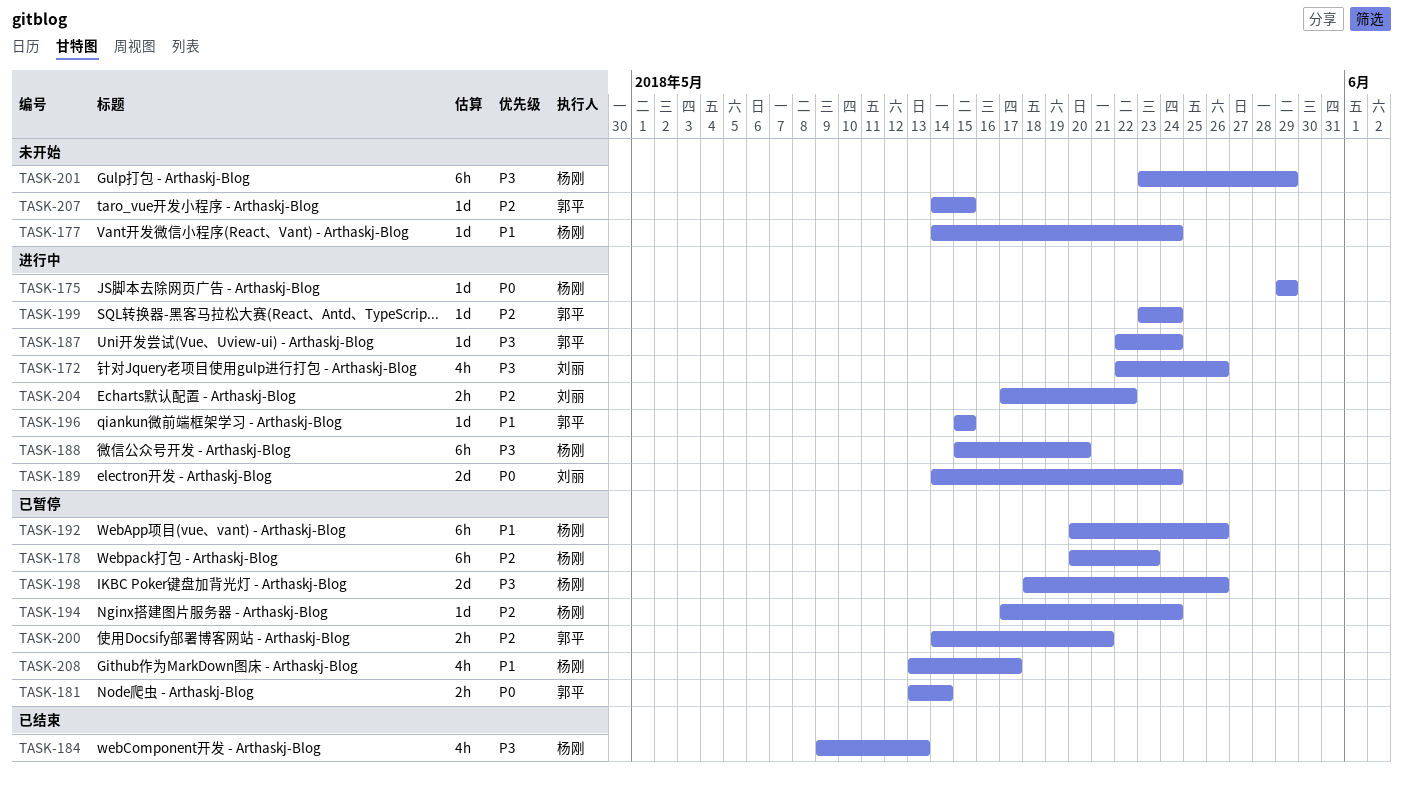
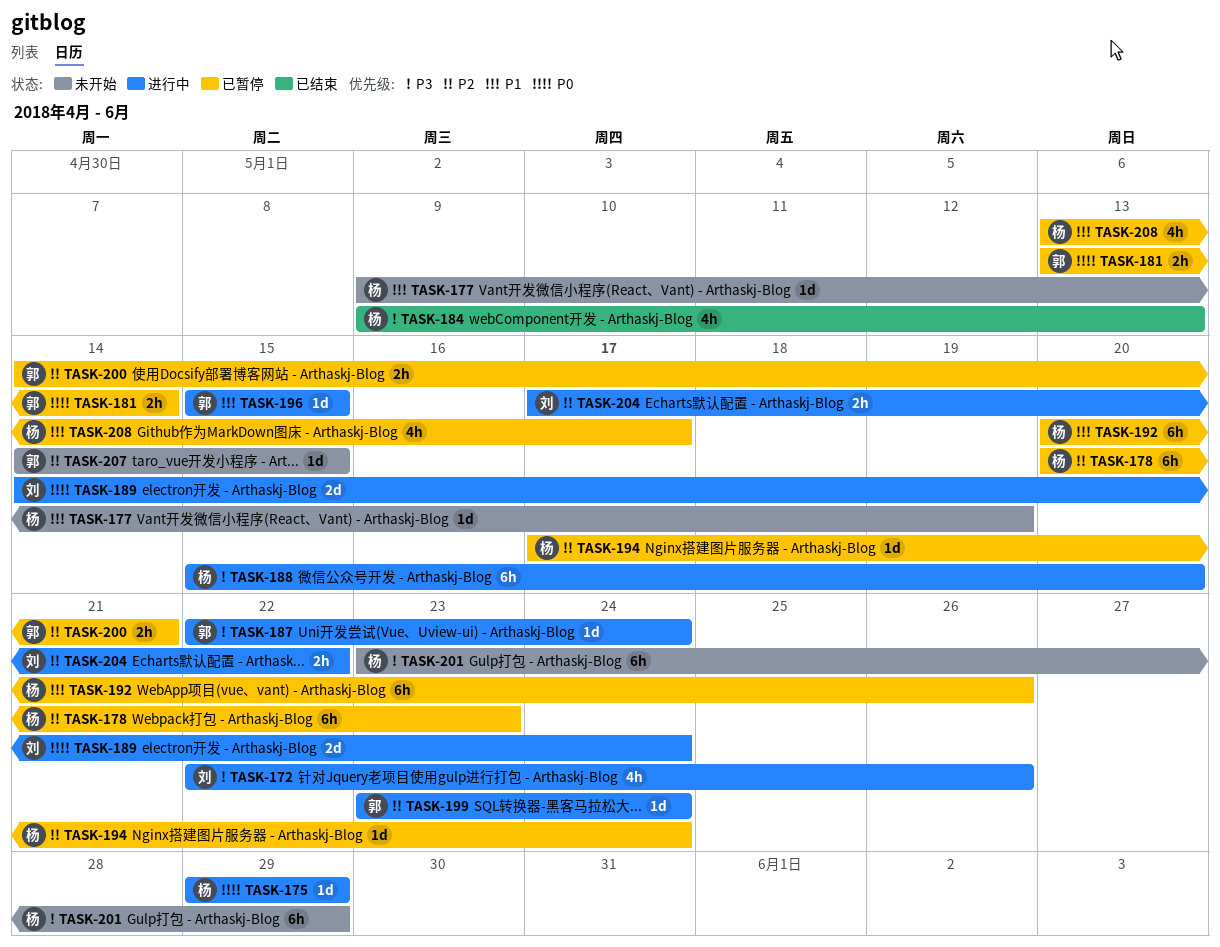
TASK-177, start: May 14 -> May 9
TASK-177, due: May 24 -> May 19
TASK-198: present -> none

